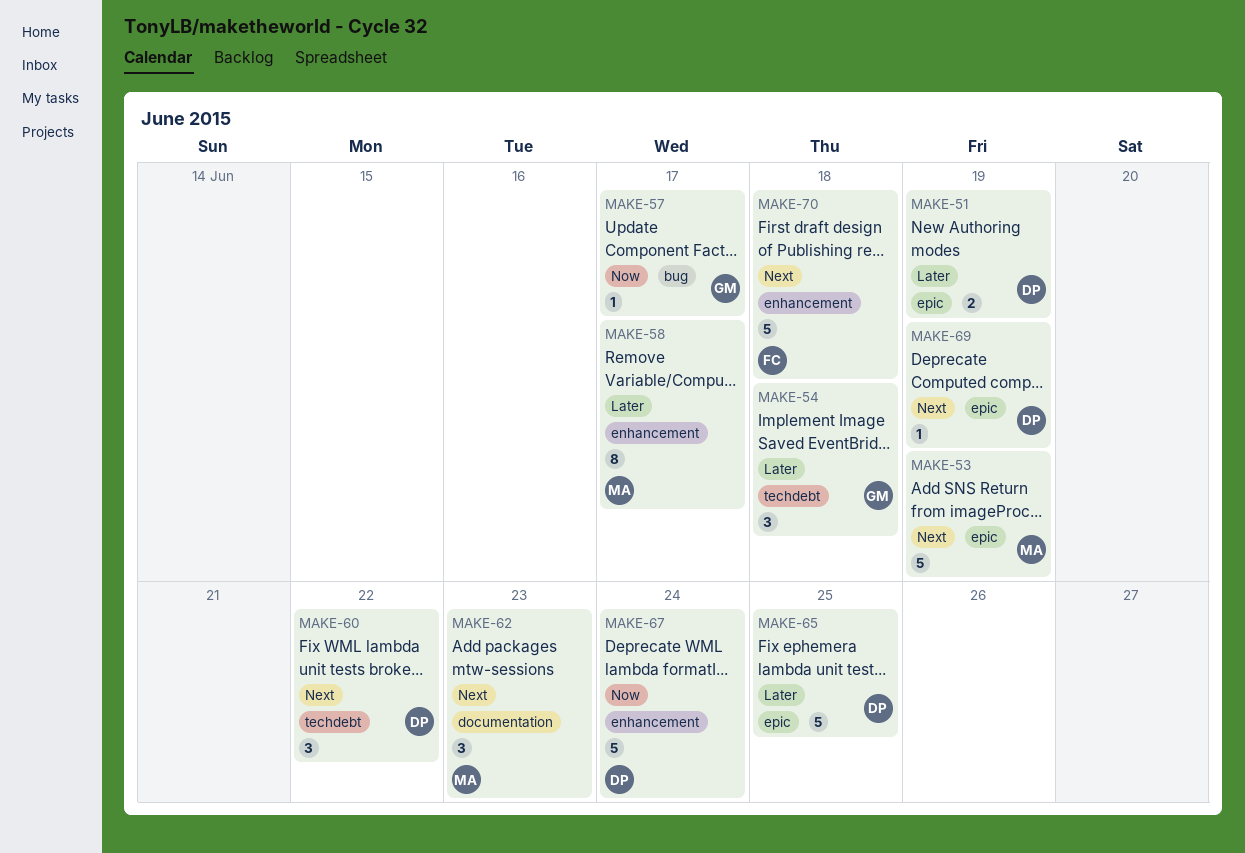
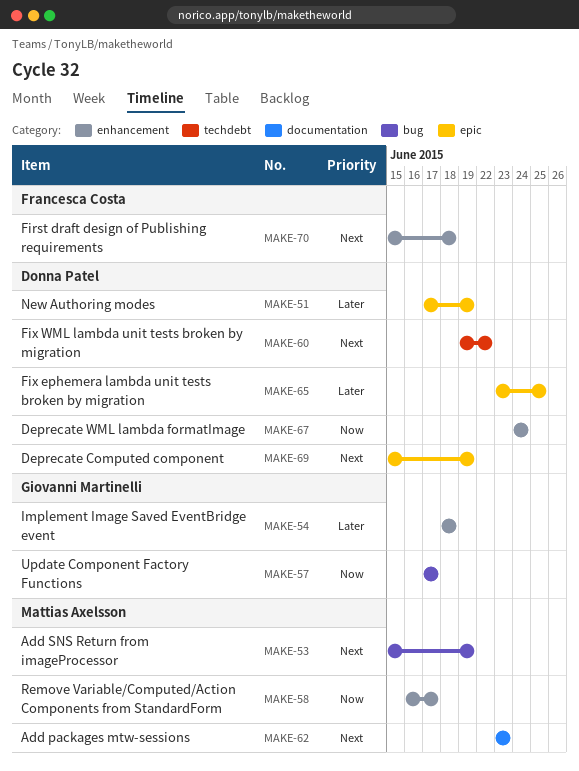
MAKE-53, label: epic -> bug
MAKE-54, label: techdebt -> enhancement
MAKE-58, priority: Later -> Now

